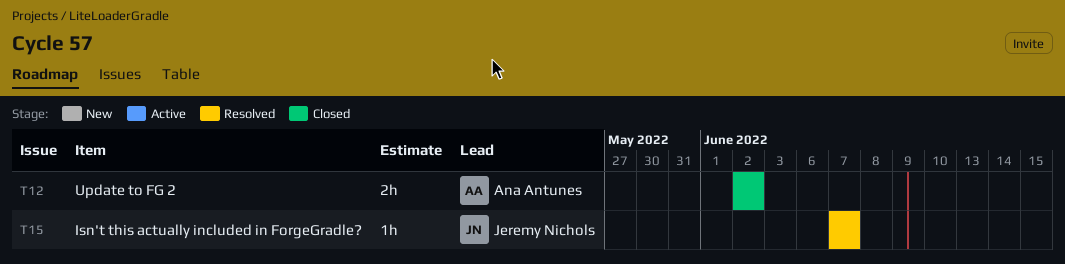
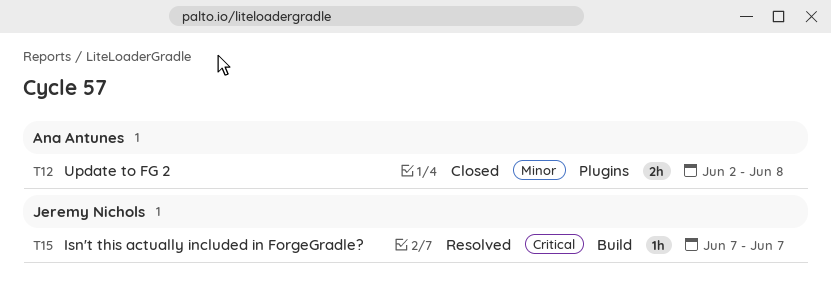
T12, due: Jun 2 -> Jun 8

